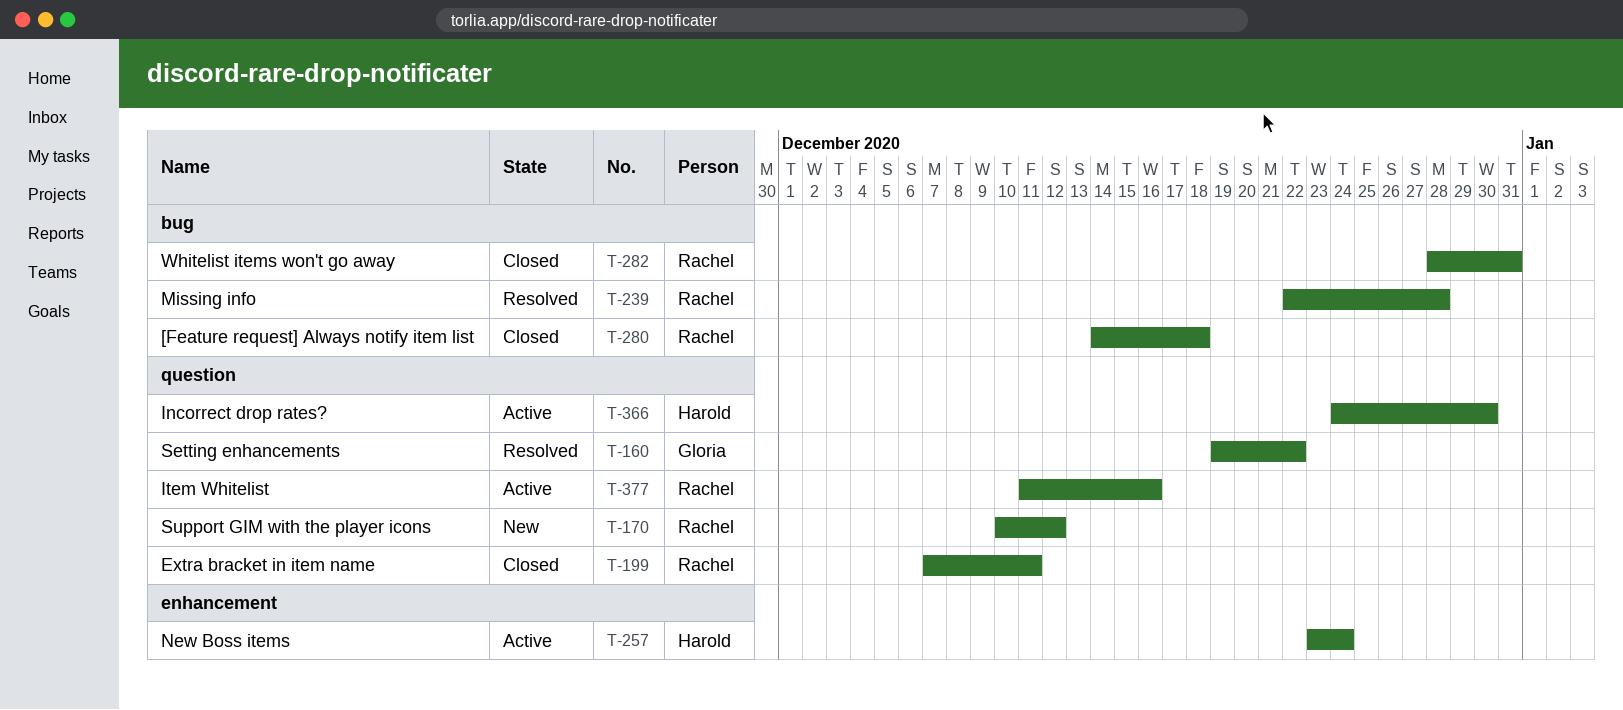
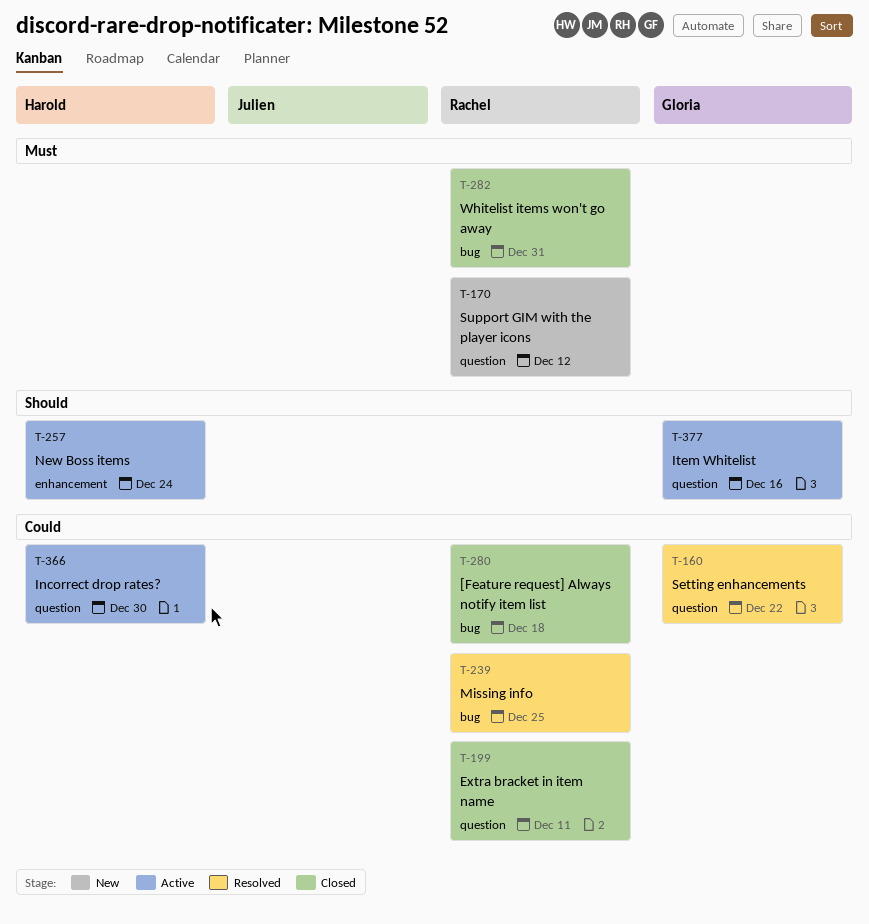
T-239, due: Dec 28 -> Dec 25
T-377, owner: Rachel -> Gloria

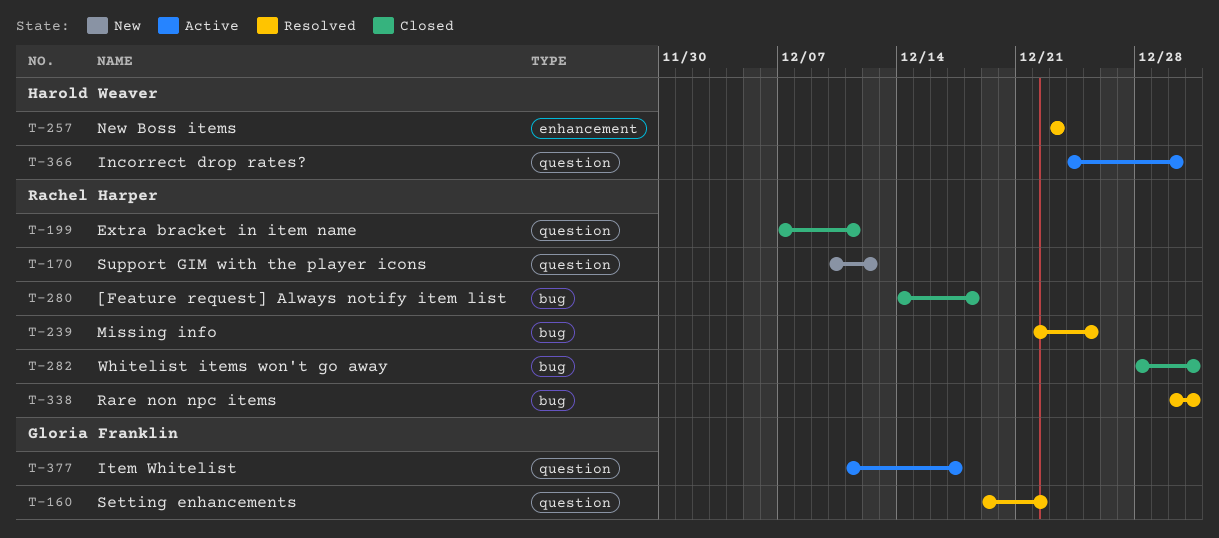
T-257, status: Active -> Resolved
T-257, due: Dec 24 -> Dec 23
T-338: none -> present
T-377, due: Dec 16 -> Dec 17

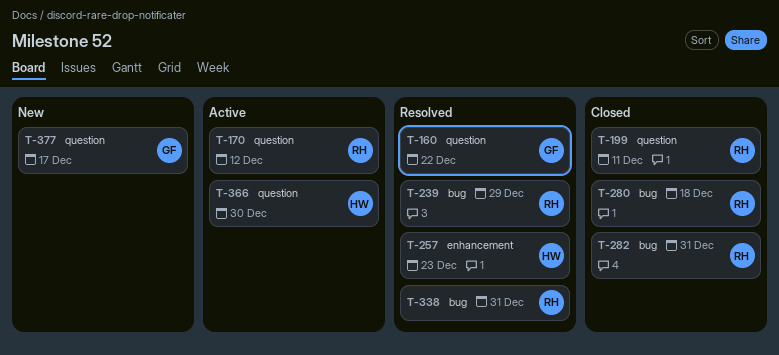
T-170, status: New -> Active
T-239, due: Dec 25 -> Dec 29
T-377, status: Active -> New

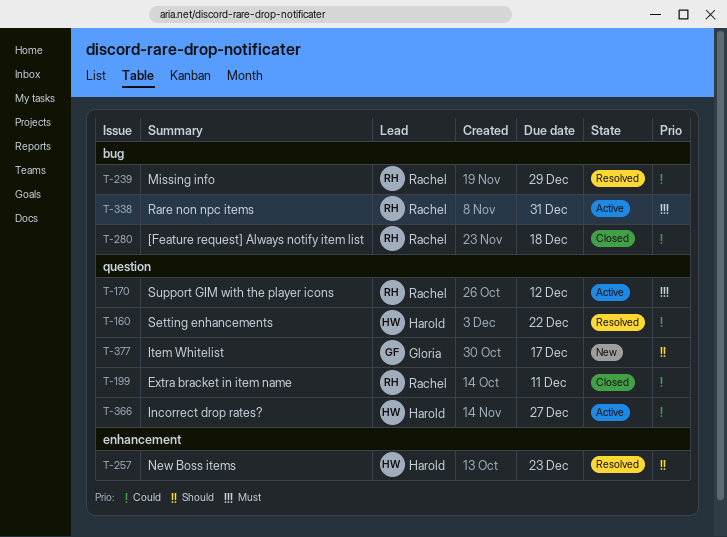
T-160, owner: Gloria -> Harold
T-282: present -> none
T-338, status: Resolved -> Active
T-366, due: Dec 30 -> Dec 27

